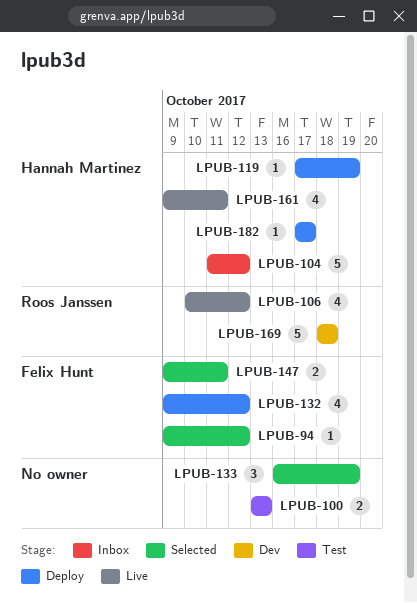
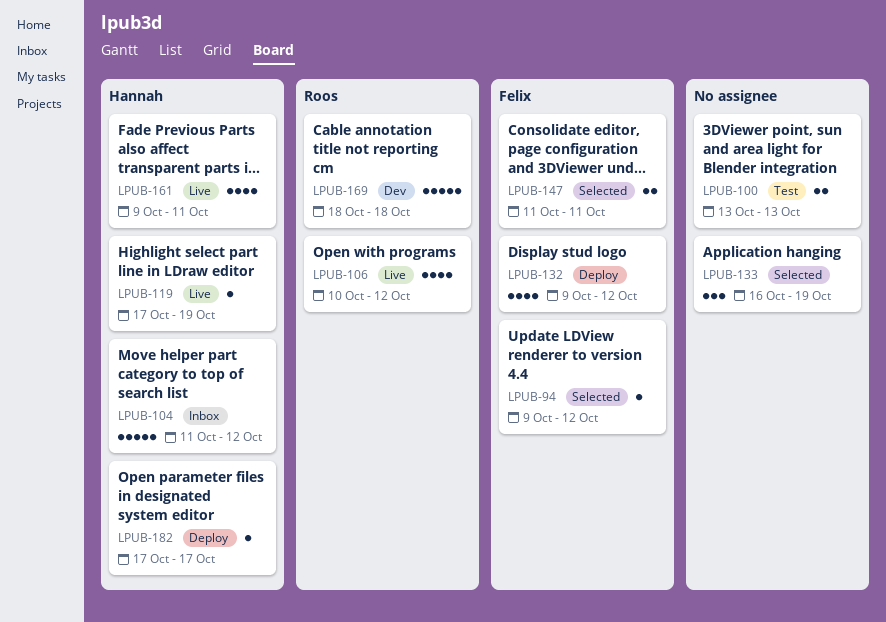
LPUB-119, status: Deploy -> Live
LPUB-147, start: Oct 9 -> Oct 11

